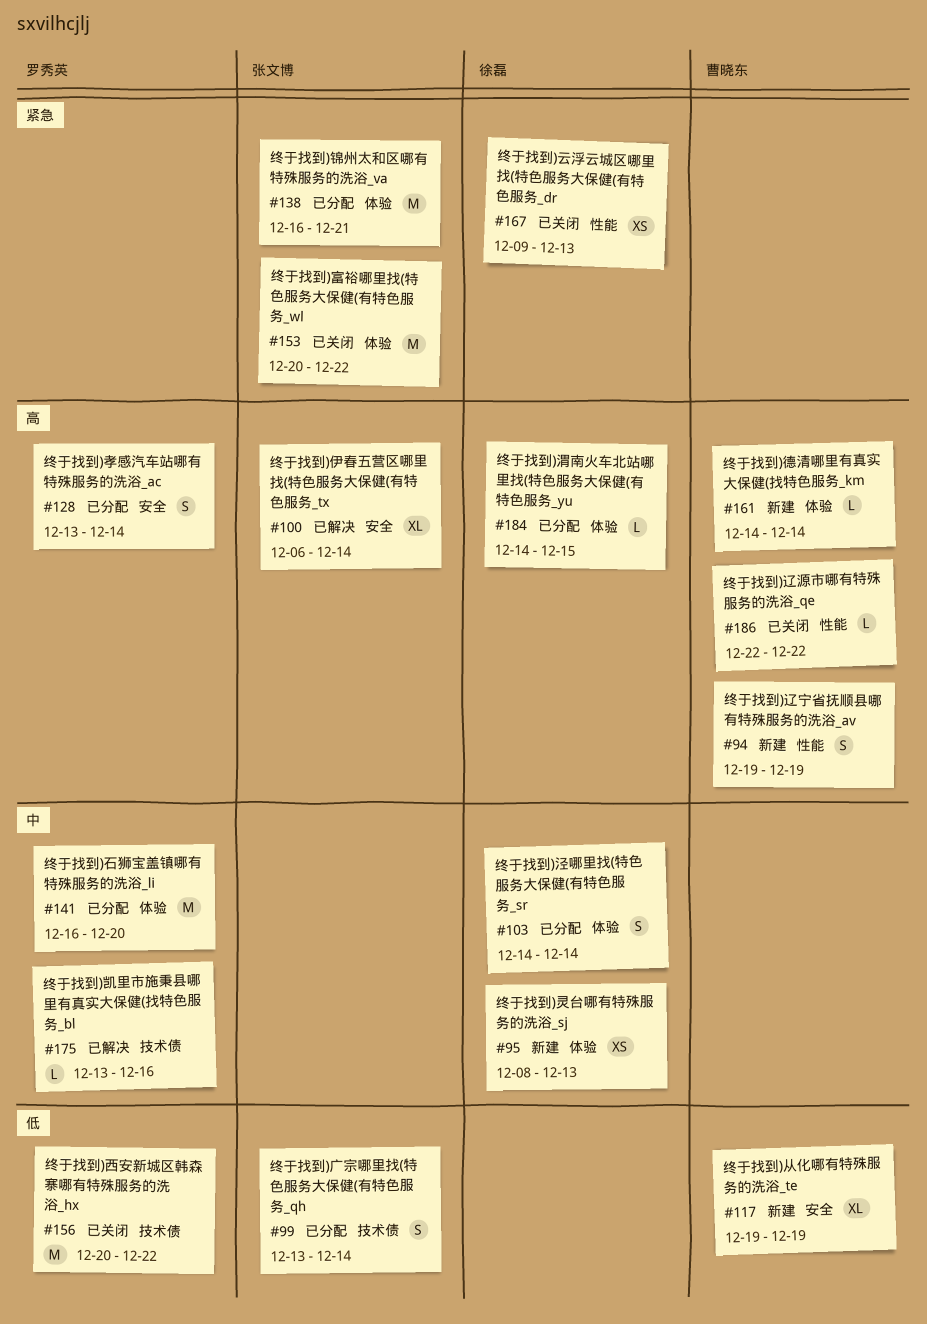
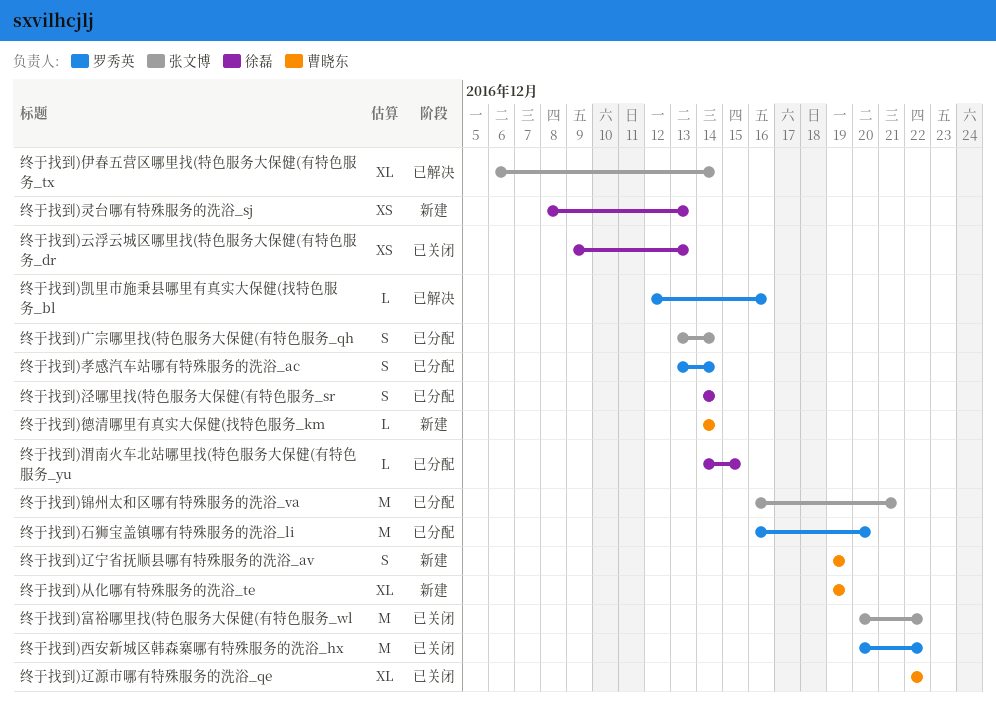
终于找到)凯里市施秉县哪里有真实大保健(找特色服务_bl, start: Dec 13 -> Dec 12
终于找到)辽源市哪有特殊服务的洗浴_qe, estimate: L -> XL

